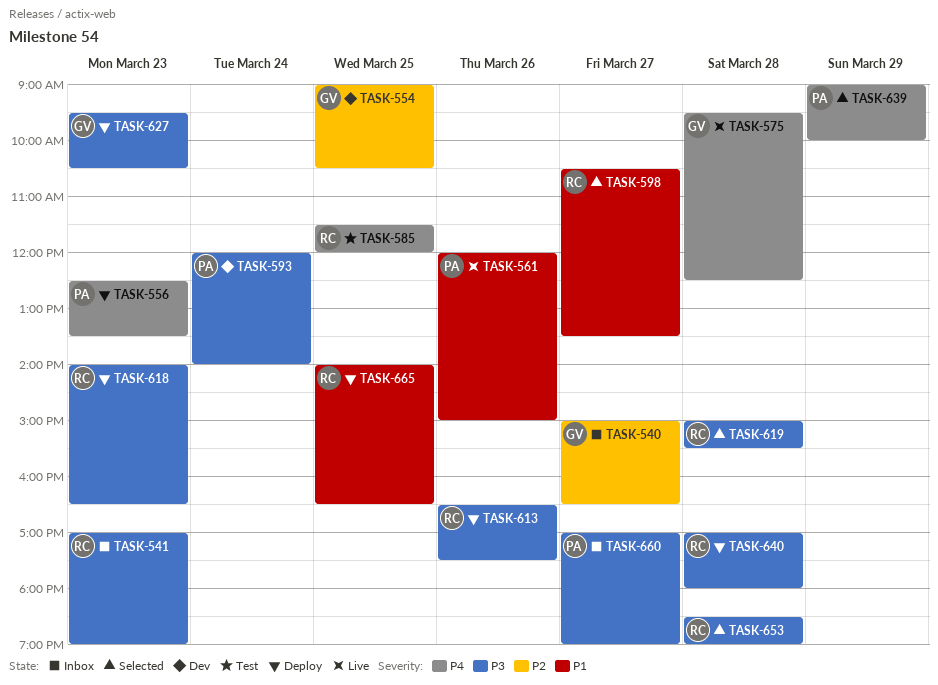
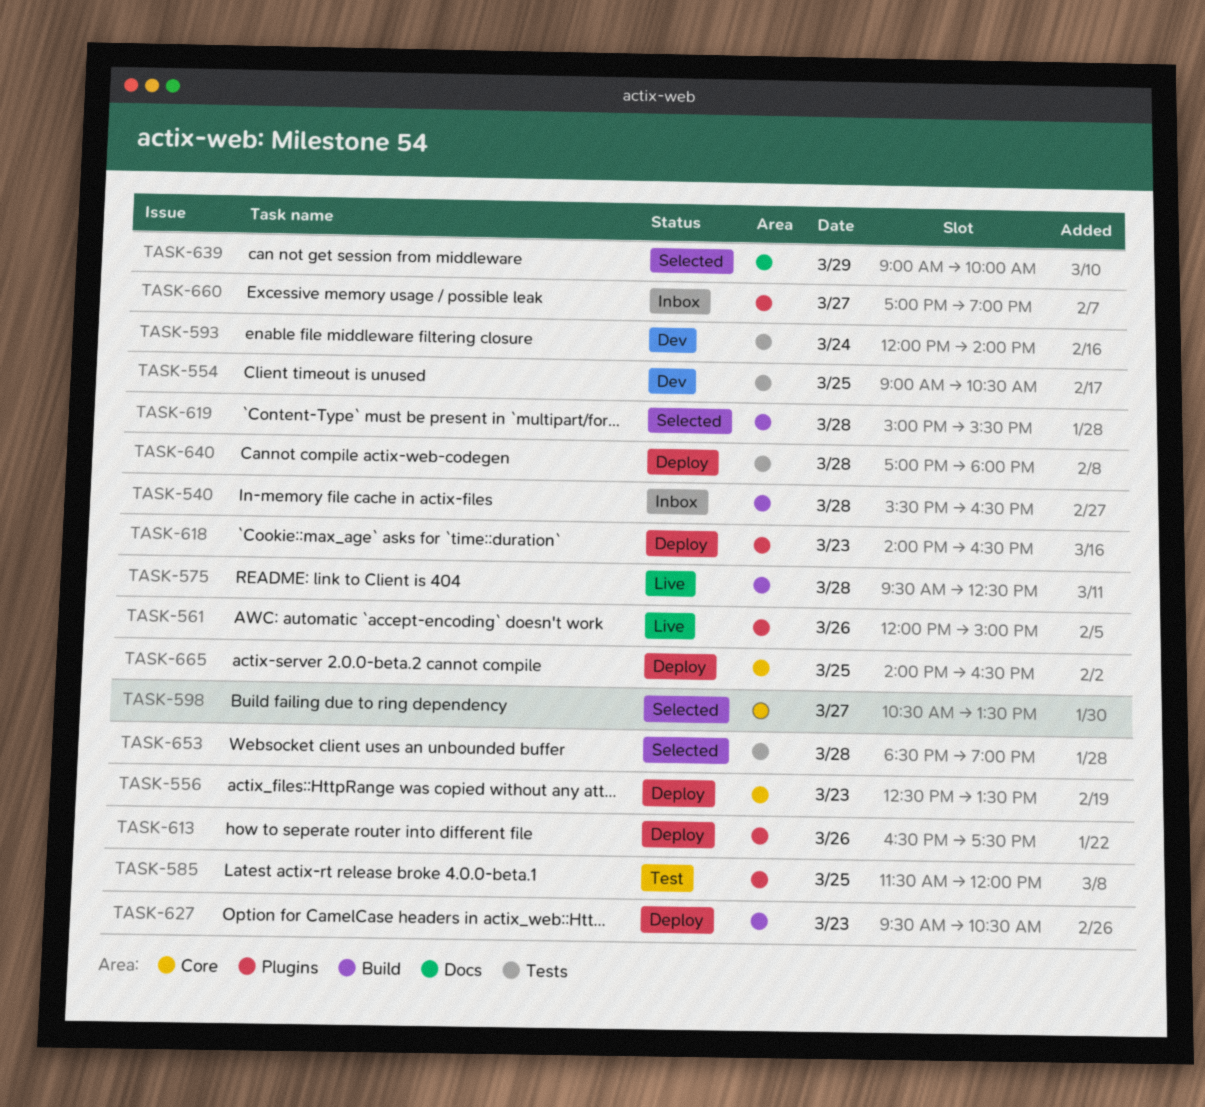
TASK-540, day: Mar 27 -> Mar 28
TASK-540, begins: 15:00 -> 15:30
TASK-541: present -> none

